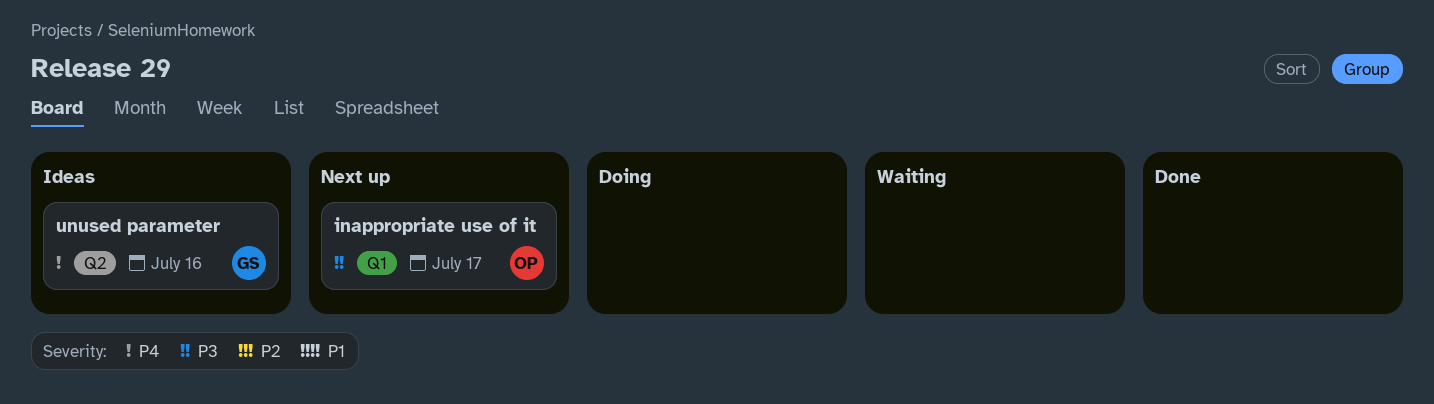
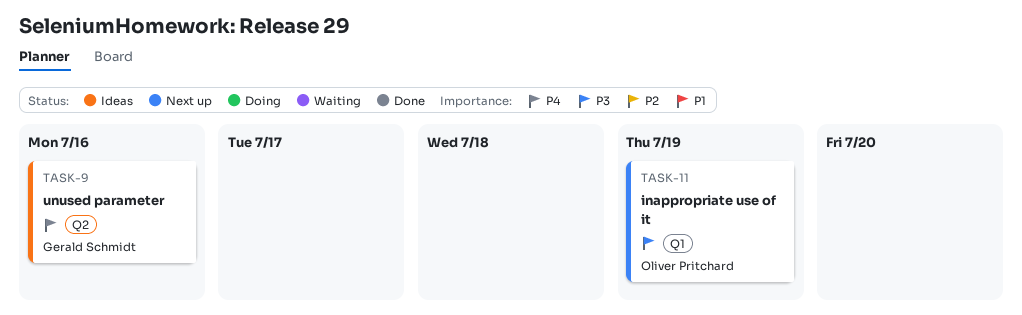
inappropriate use of it, due: Jul 17 -> Jul 19

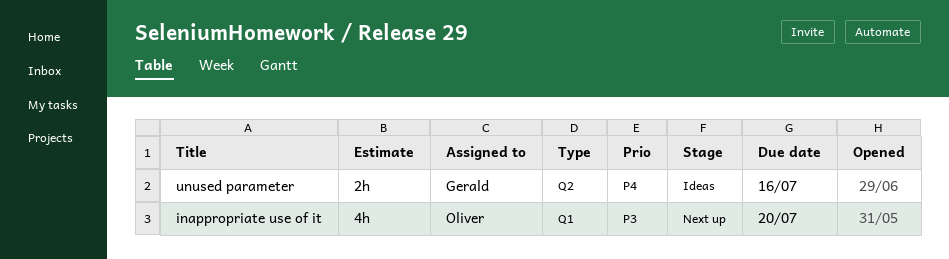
inappropriate use of it, due: Jul 19 -> Jul 20

